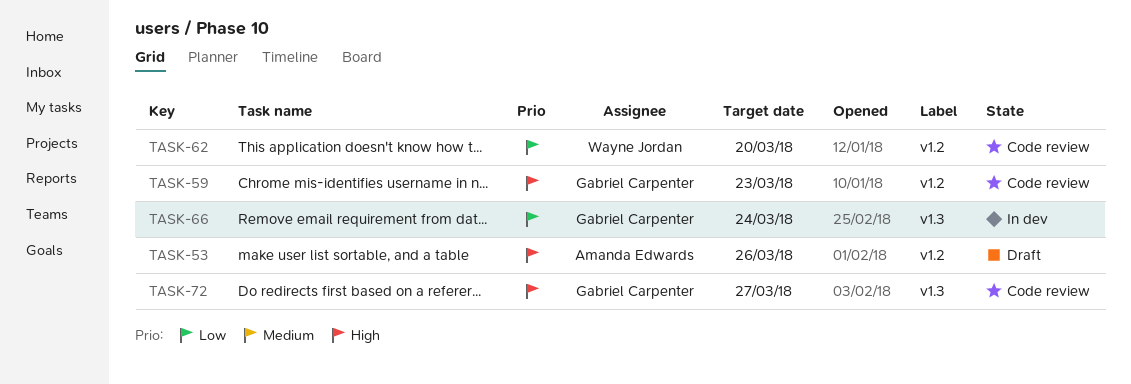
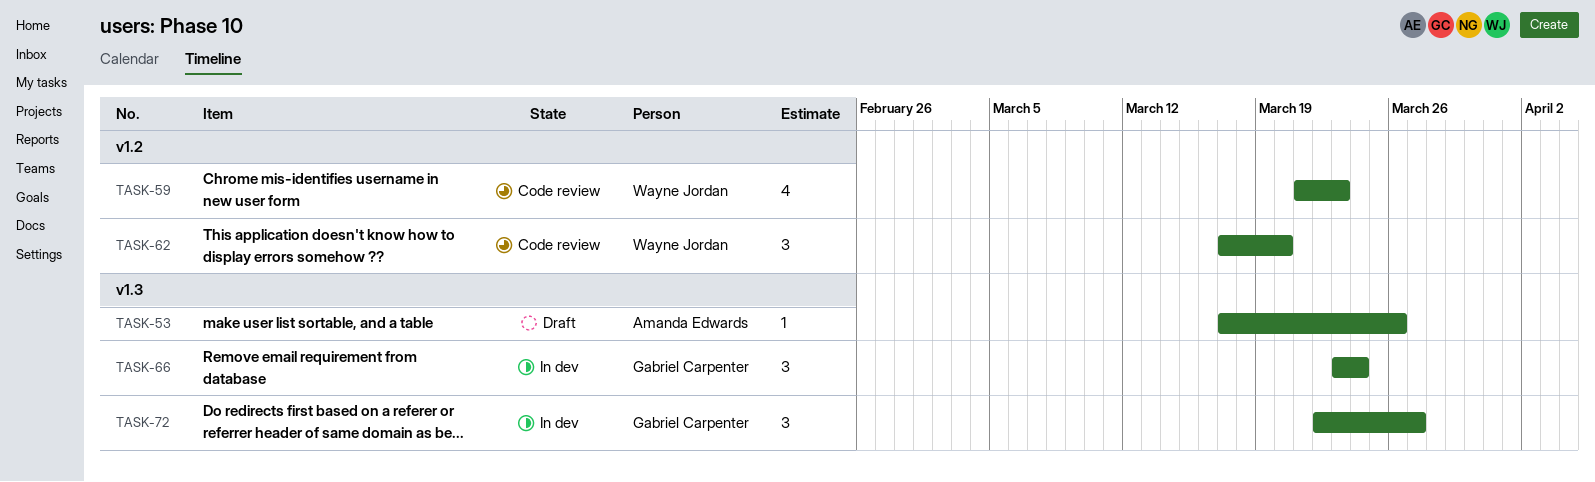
TASK-53, label: v1.2 -> v1.3
TASK-59, owner: Gabriel Carpenter -> Wayne Jordan
TASK-72, status: Code review -> In dev

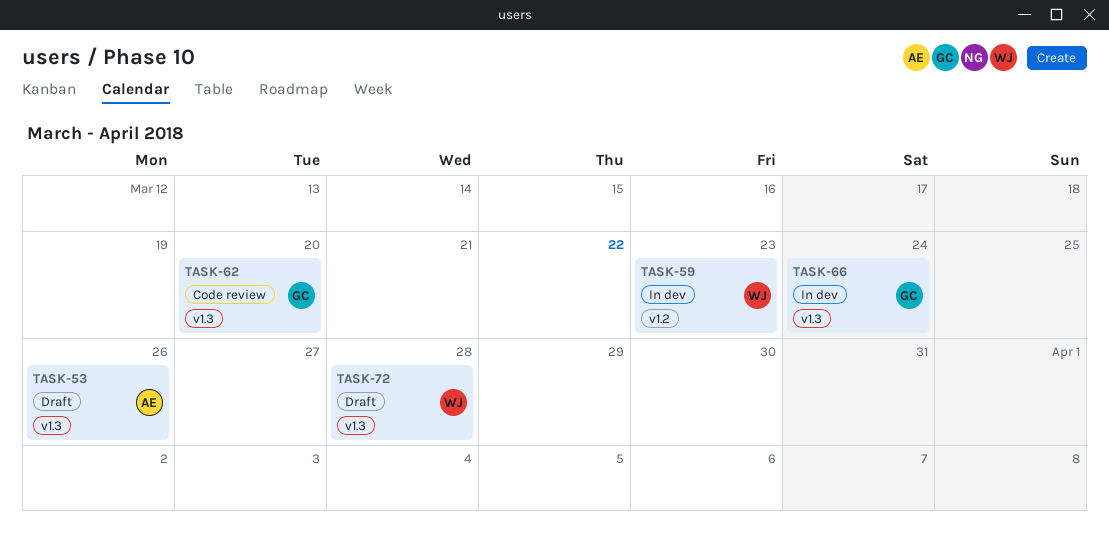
TASK-59, status: Code review -> In dev
TASK-62, owner: Wayne Jordan -> Gabriel Carpenter
TASK-62, label: v1.2 -> v1.3
TASK-72, status: In dev -> Draft
TASK-72, owner: Gabriel Carpenter -> Wayne Jordan
TASK-72, due: Mar 27 -> Mar 28

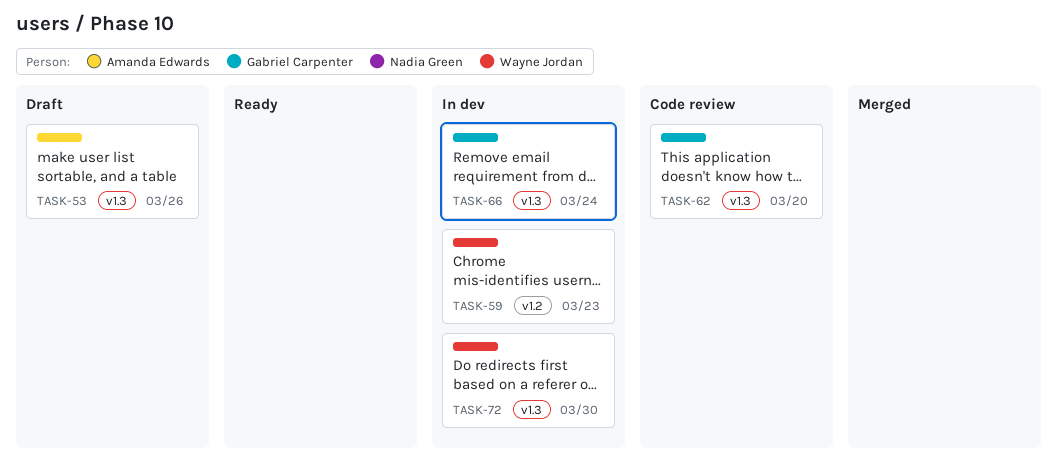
TASK-72, status: Draft -> In dev
TASK-72, due: Mar 28 -> Mar 30

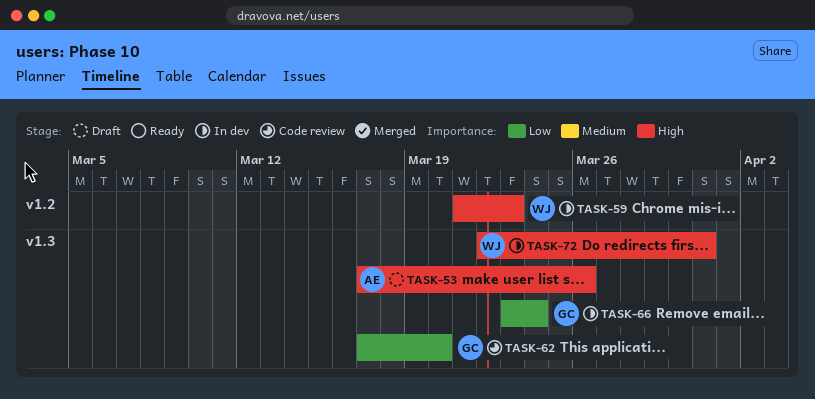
TASK-72, due: Mar 30 -> Mar 31

